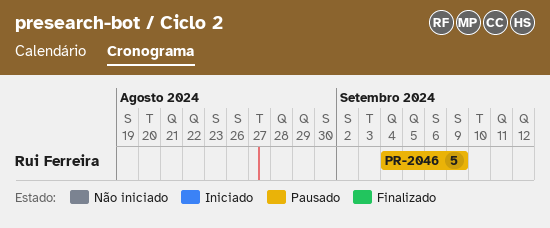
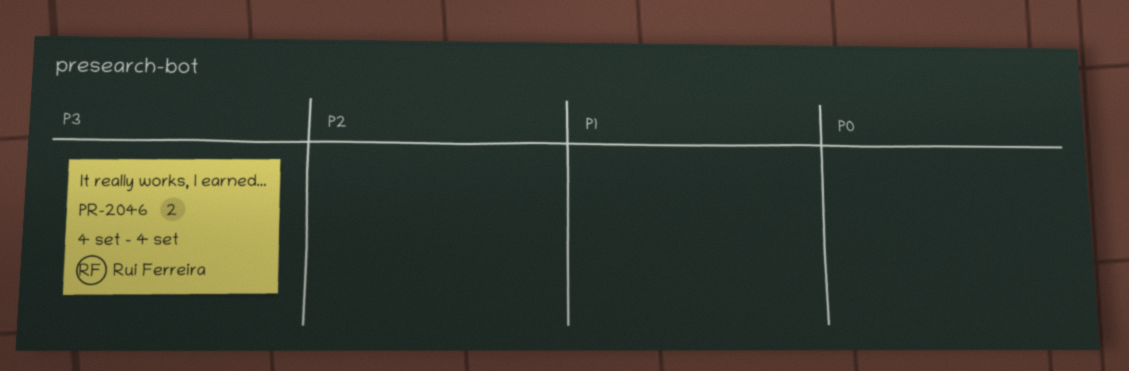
PR-2046, estimate: 5 -> 2
PR-2046, due: Sep 9 -> Sep 4

